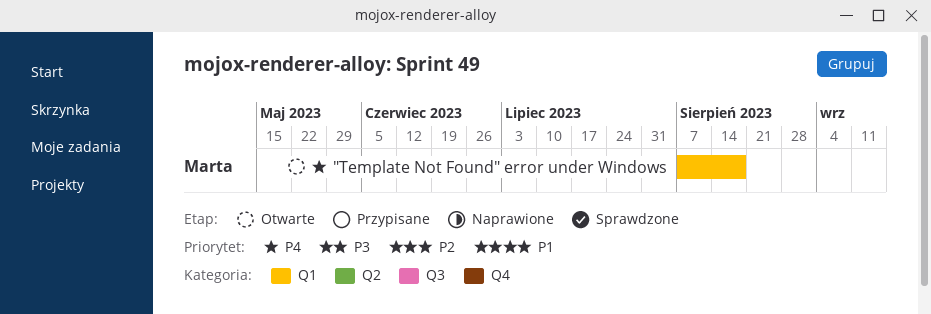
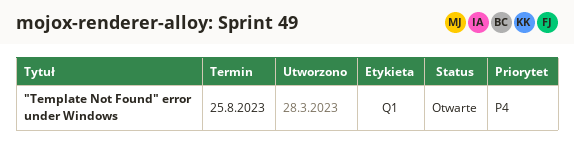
"Template Not Found" error under Windows, due: Aug 18 -> Aug 25

